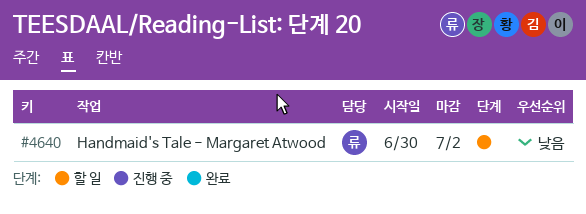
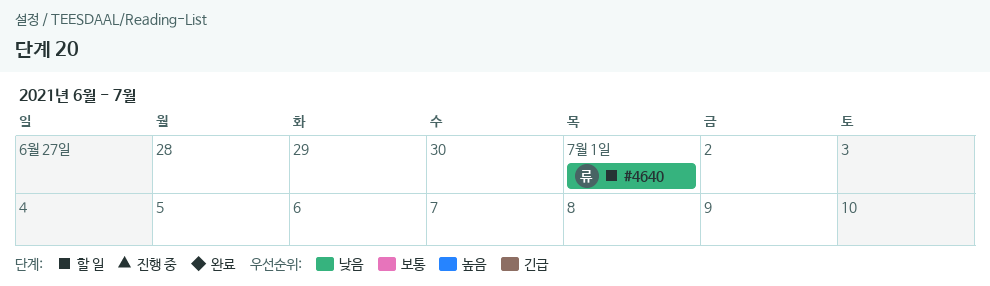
#4640, start: Jun 30 -> Jul 1
#4640, due: Jul 2 -> Jul 1

